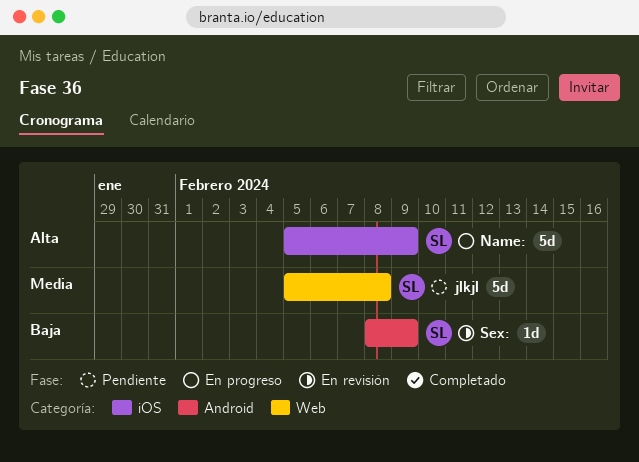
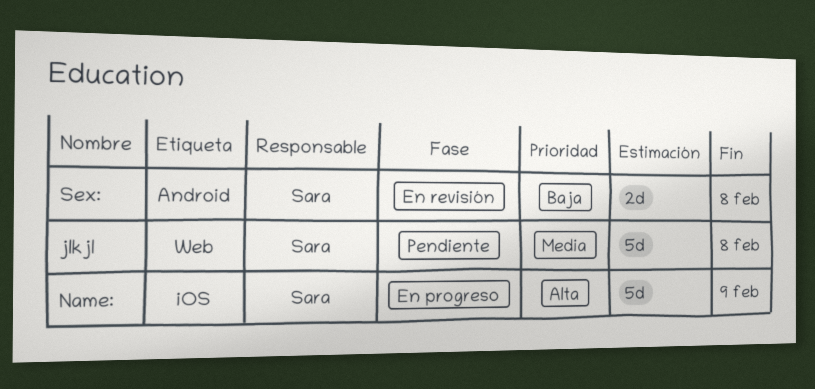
Sex:, estimate: 1d -> 2d
Sex:, due: Feb 9 -> Feb 8

